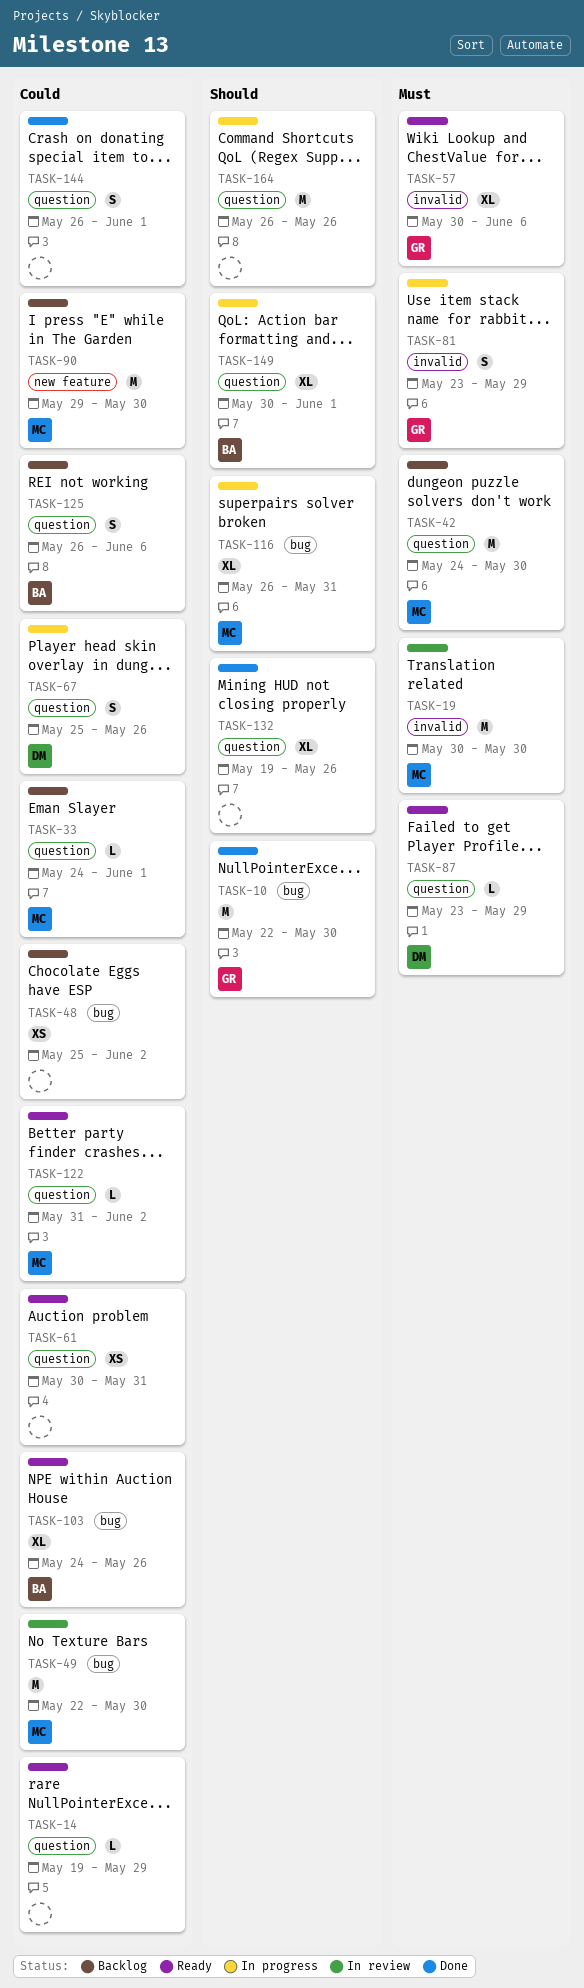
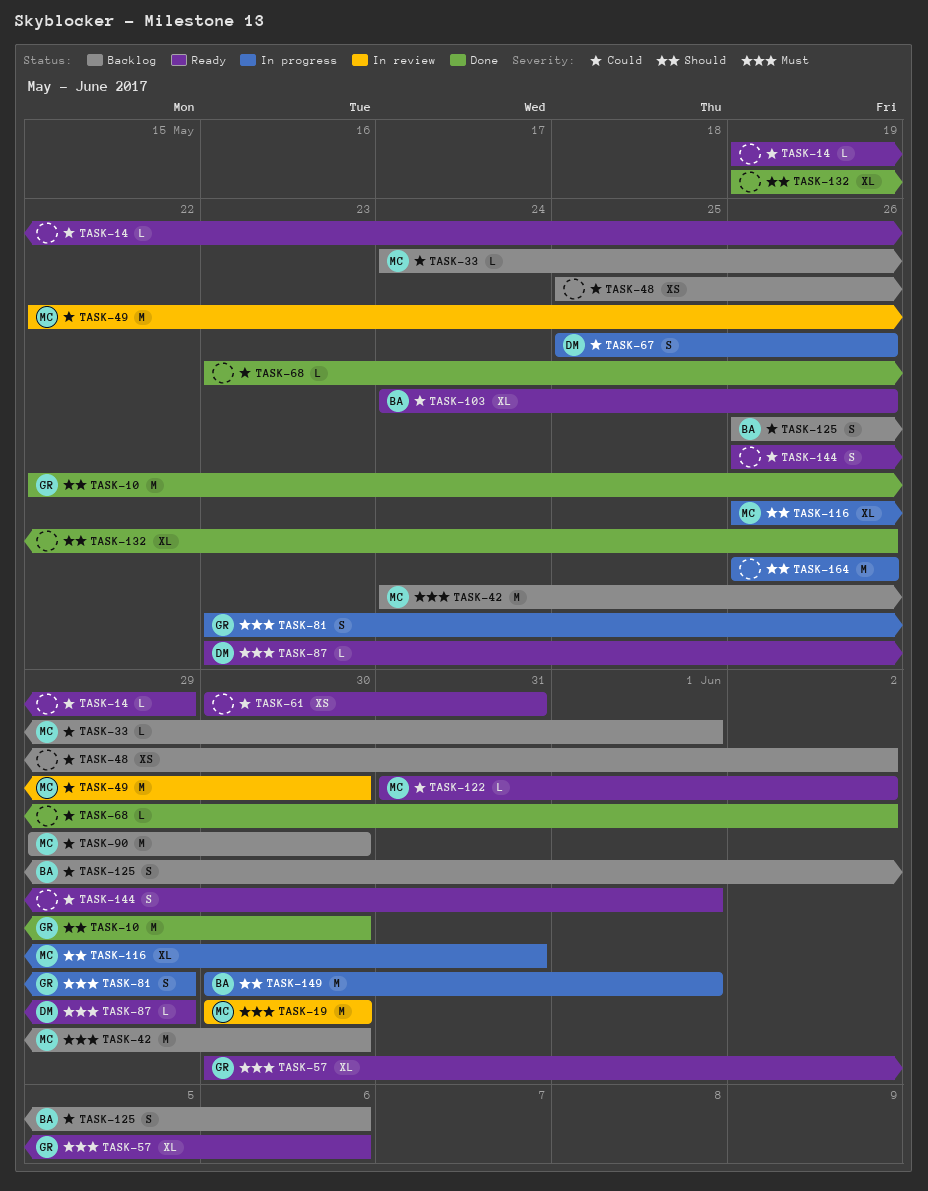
TASK-68: none -> present
TASK-144, status: Done -> Ready
TASK-149, estimate: XL -> M

